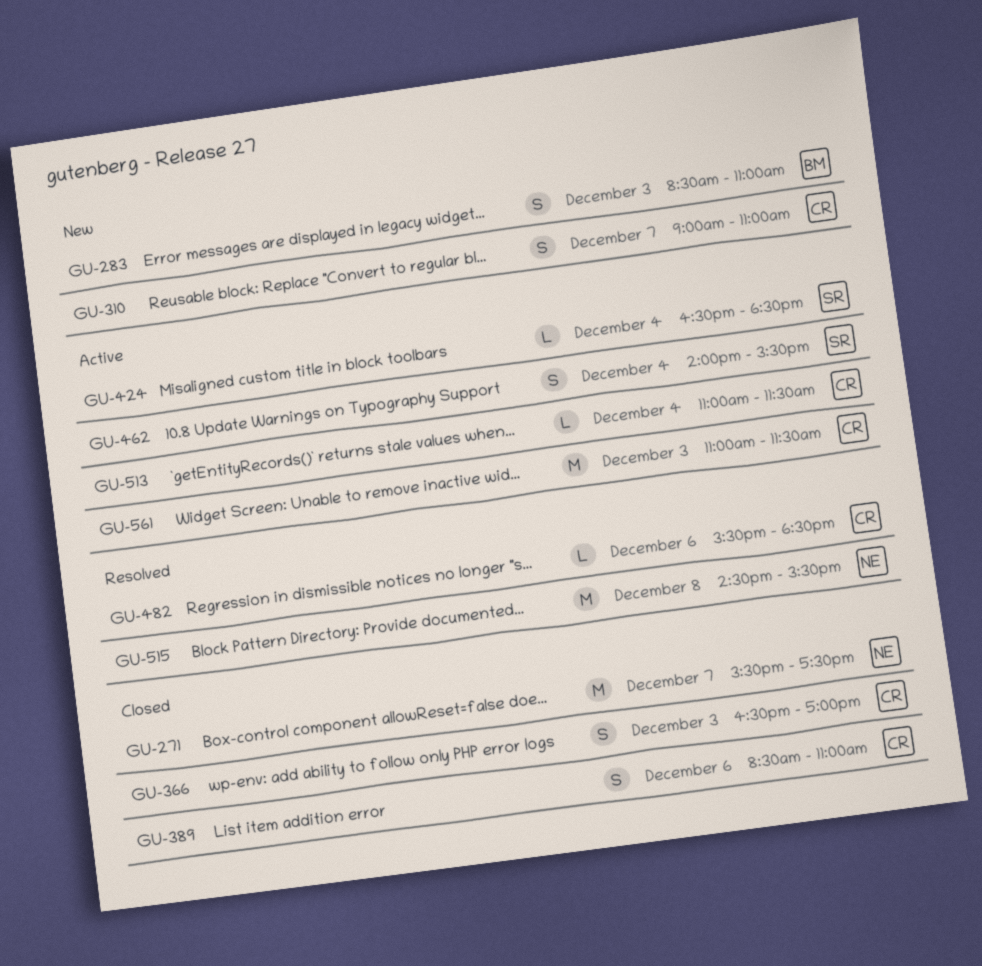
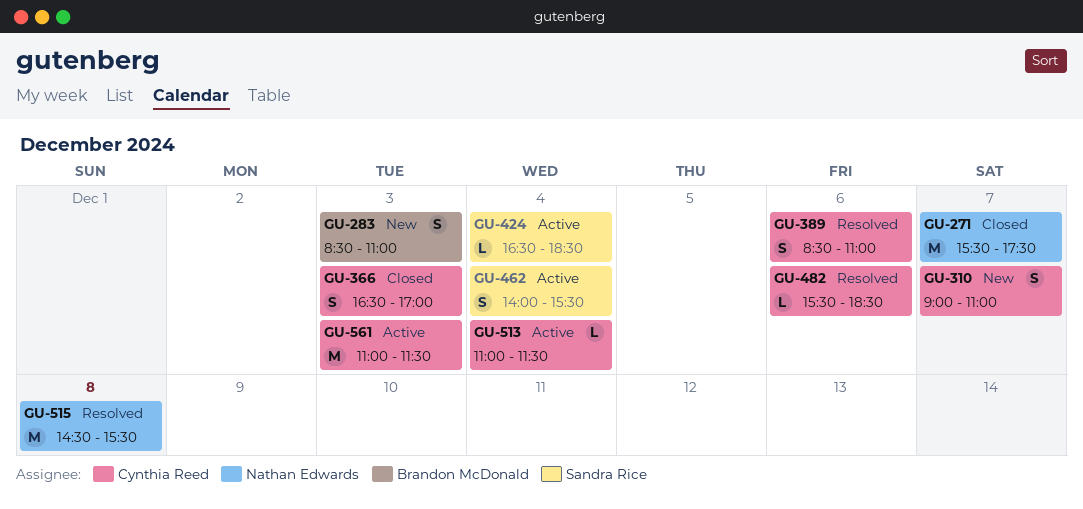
GU-389, status: Closed -> Resolved

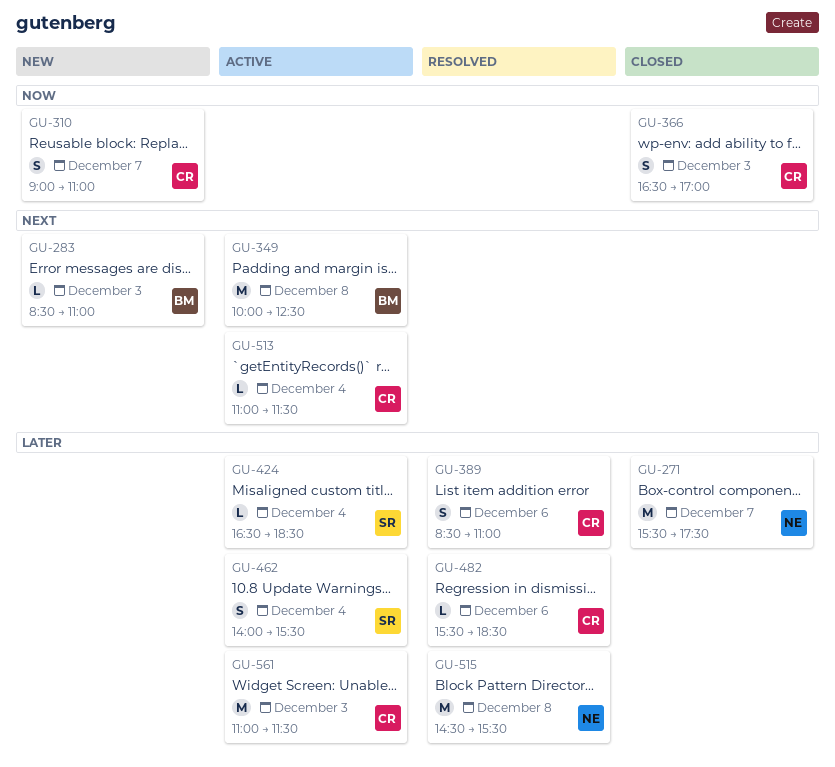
GU-283, estimate: S -> L
GU-349: none -> present

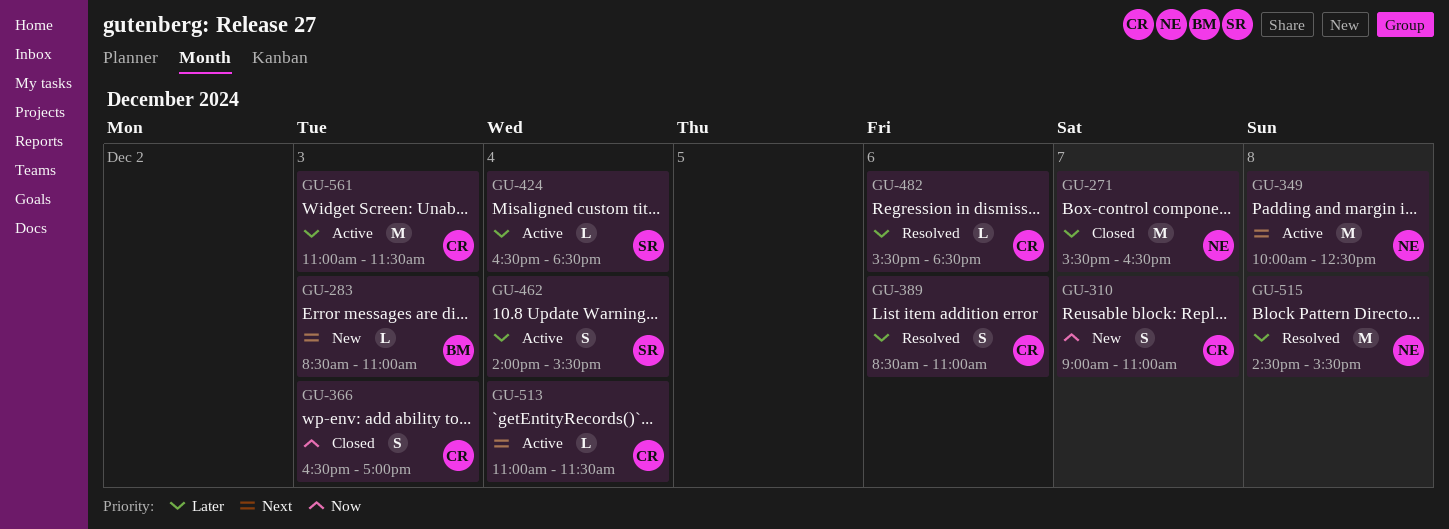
GU-271, ends: 17:30 -> 16:30
GU-349, owner: BM -> NE

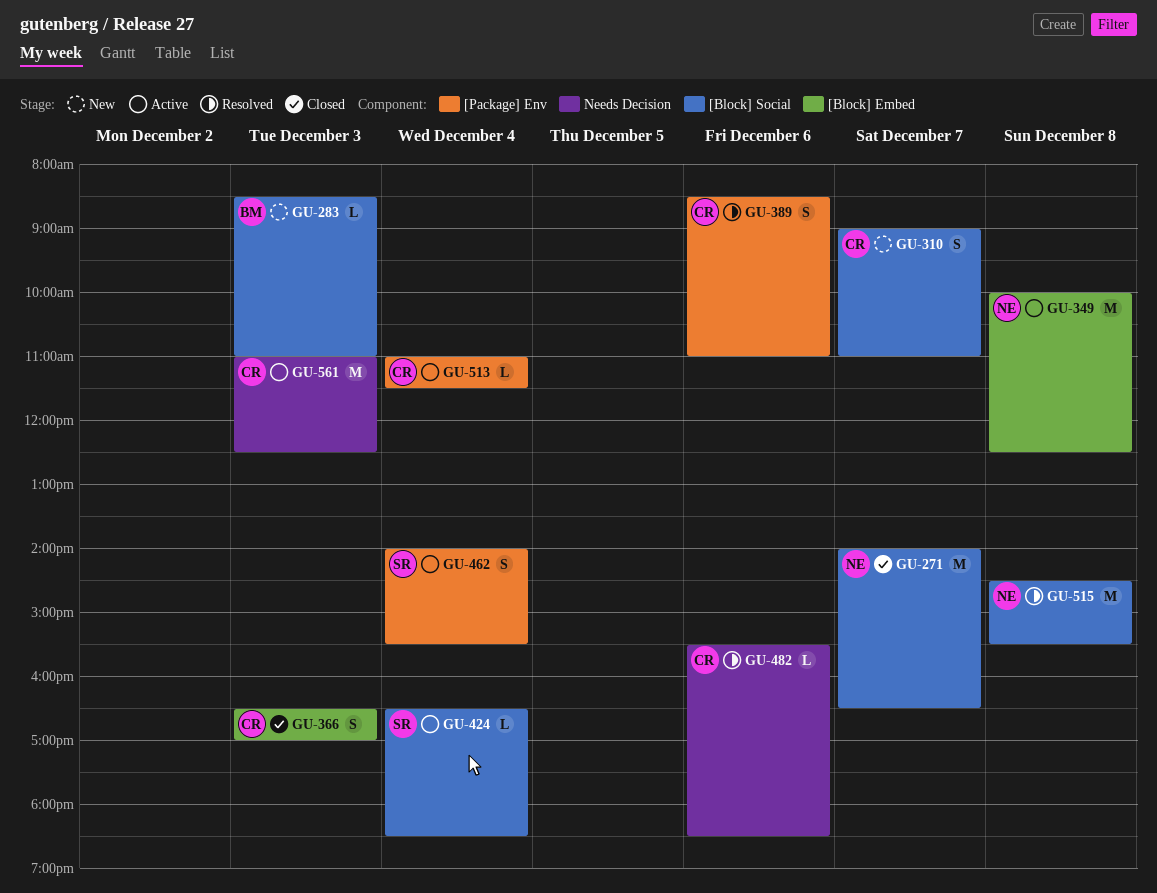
GU-271, begins: 15:30 -> 14:00
GU-561, ends: 11:30 -> 12:30

